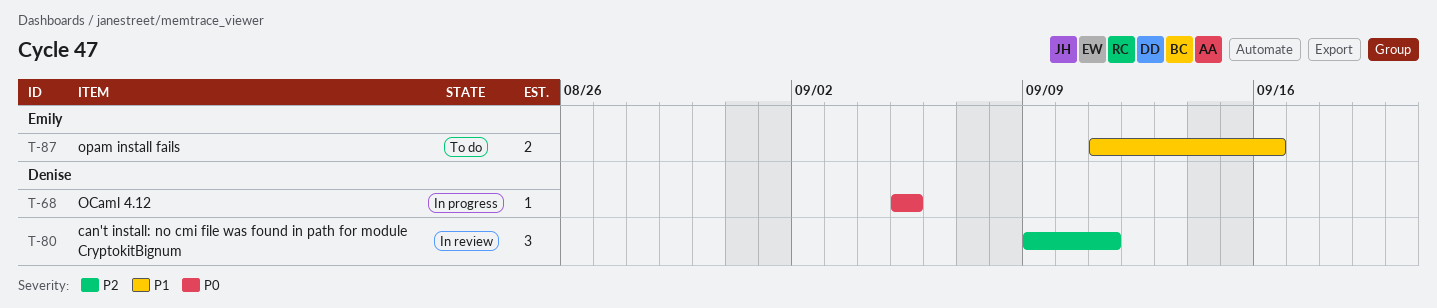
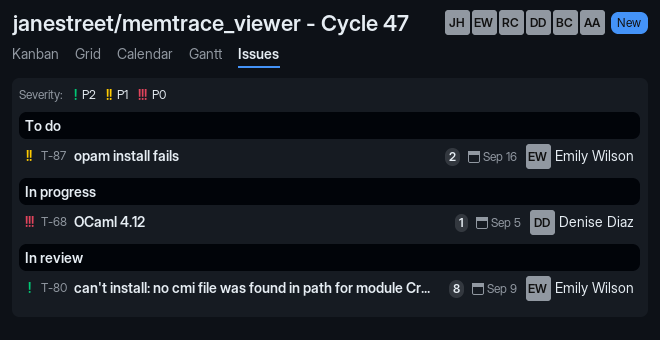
T-80, owner: Denise Diaz -> Emily Wilson
T-80, estimate: 3 -> 8
T-80, due: Sep 11 -> Sep 9

